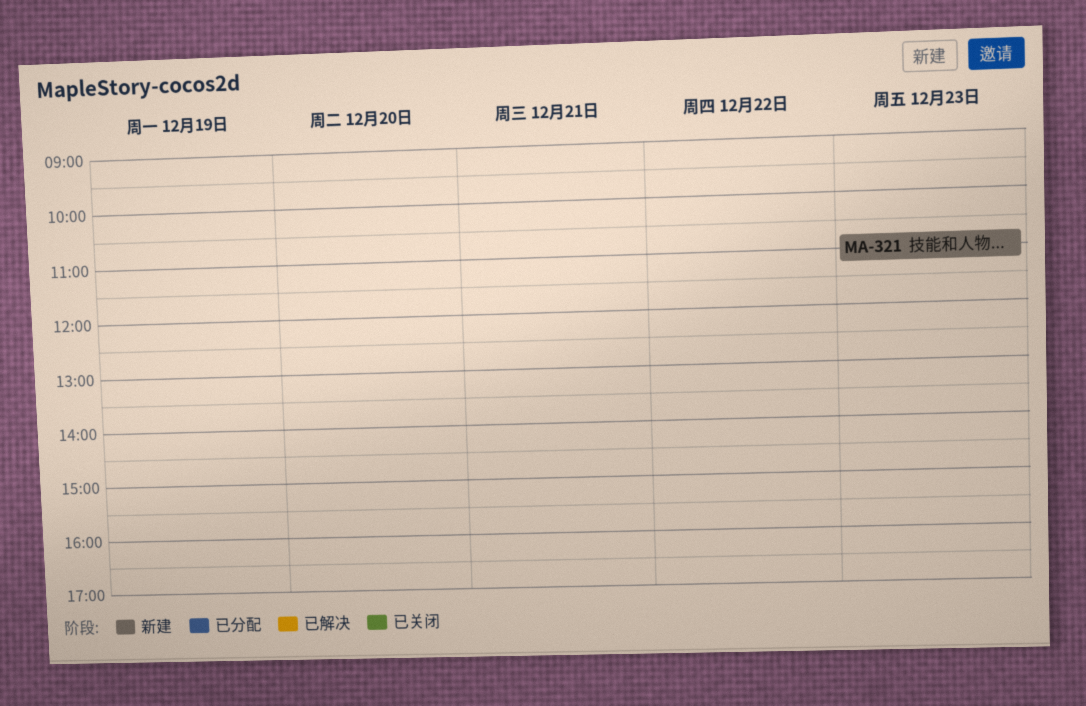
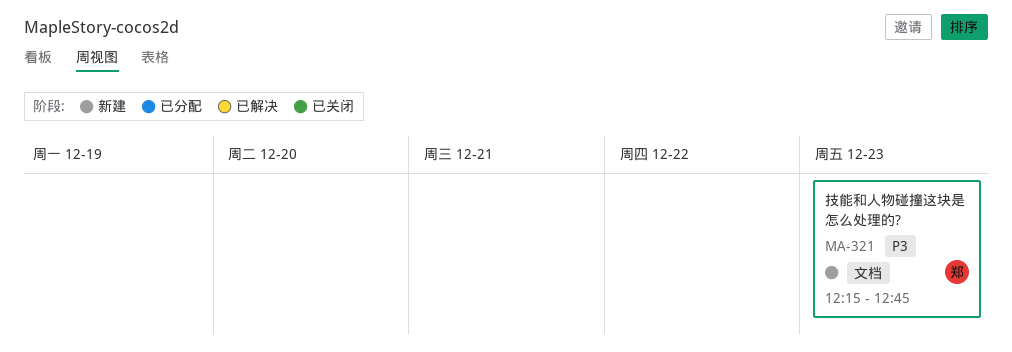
MA-321, begins: 10:45 -> 12:15
MA-321, ends: 11:15 -> 12:45

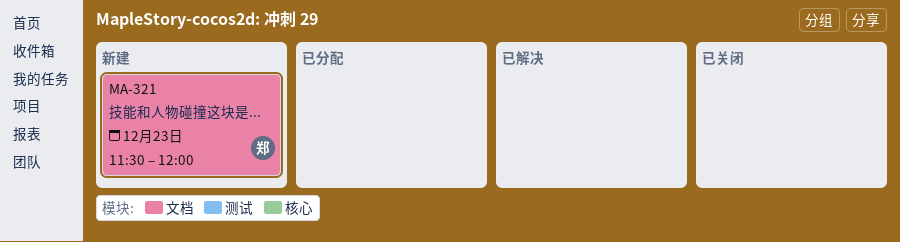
MA-321, begins: 12:15 -> 11:30
MA-321, ends: 12:45 -> 12:00

